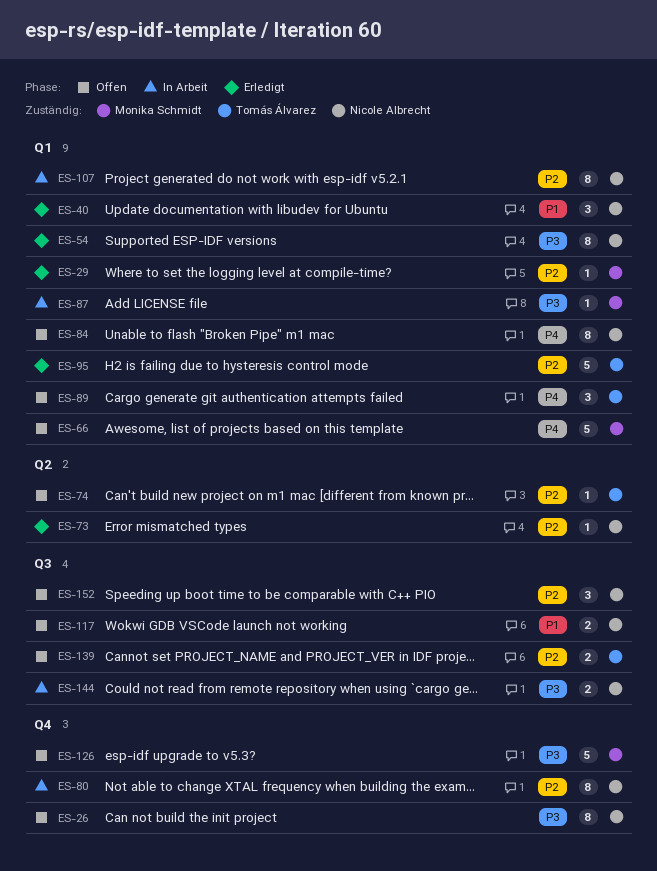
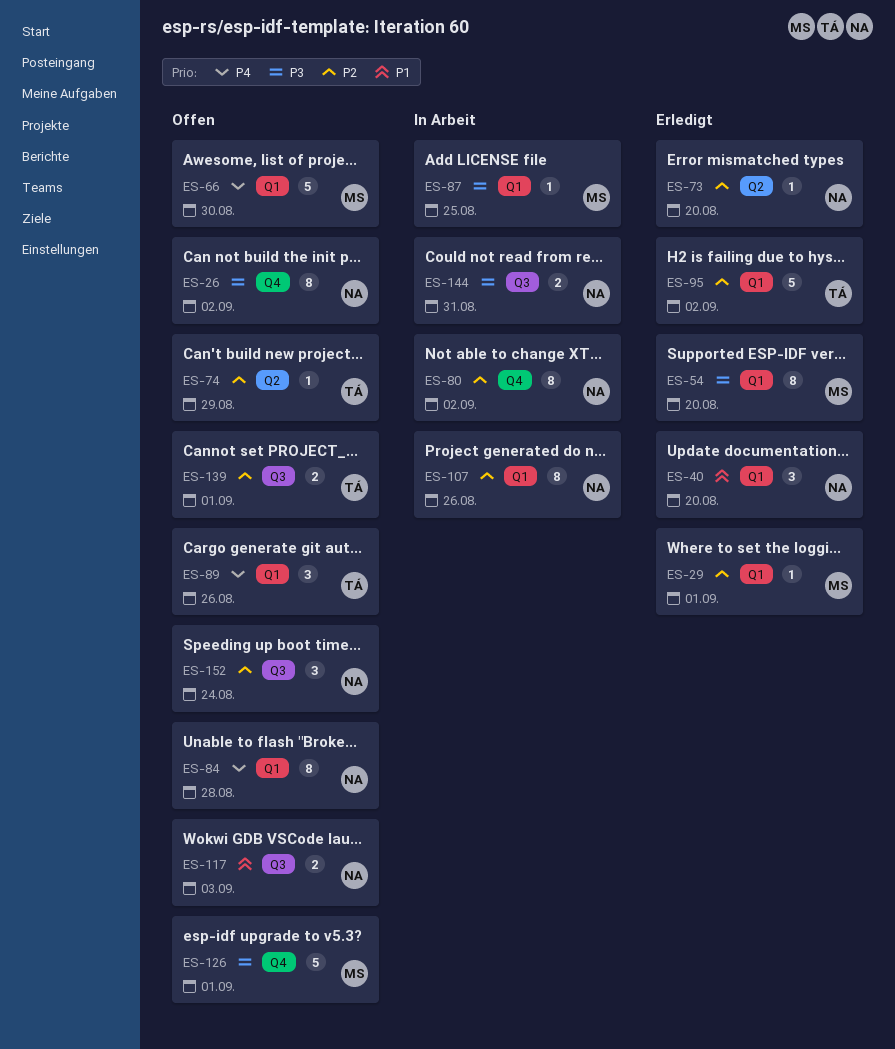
ES-54, owner: Nicole Albrecht -> Monika Schmidt

